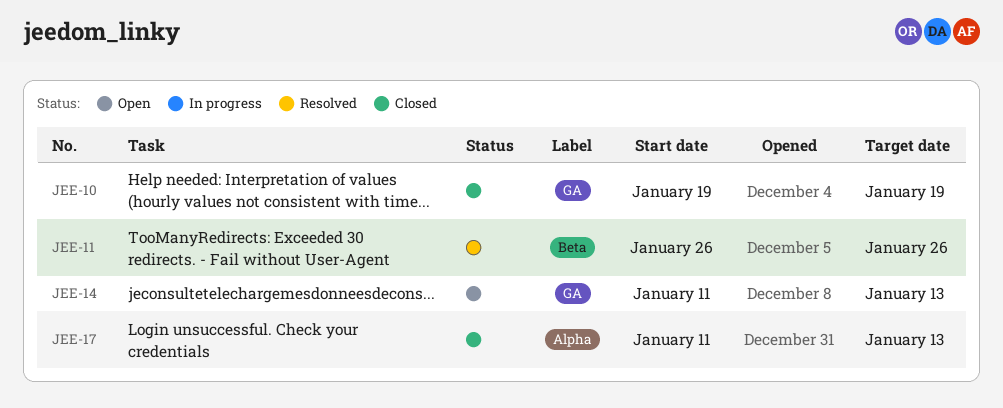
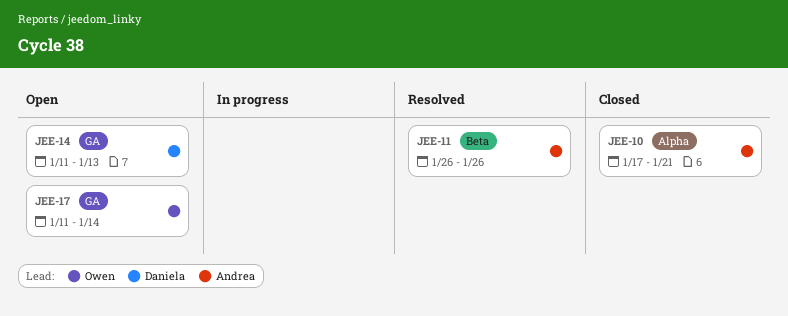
JEE-10, label: GA -> Alpha
JEE-10, start: Jan 19 -> Jan 17
JEE-10, due: Jan 19 -> Jan 21
JEE-17, status: Closed -> Open
JEE-17, label: Alpha -> GA
JEE-17, due: Jan 13 -> Jan 14

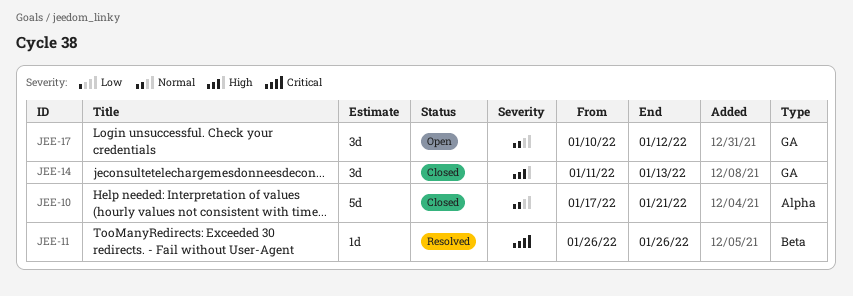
JEE-14, status: Open -> Closed
JEE-17, start: Jan 11 -> Jan 10
JEE-17, due: Jan 14 -> Jan 12

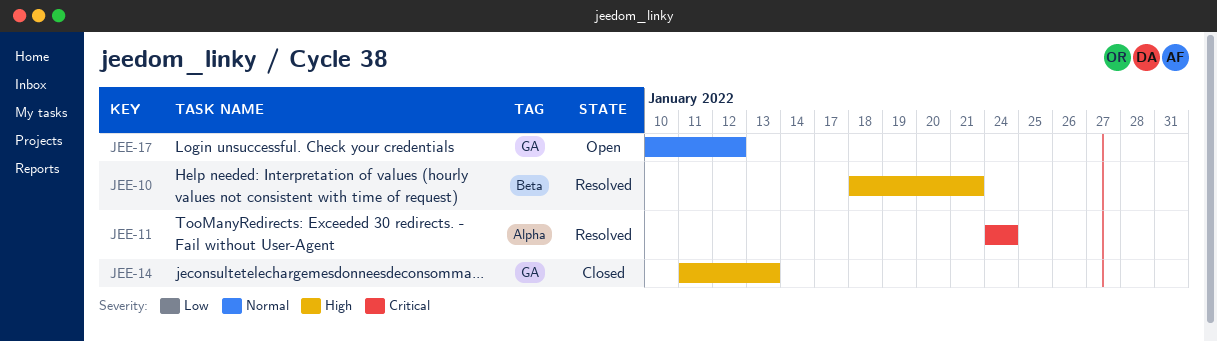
JEE-10, status: Closed -> Resolved
JEE-10, priority: Normal -> High
JEE-10, label: Alpha -> Beta
JEE-10, start: Jan 17 -> Jan 18
JEE-11, label: Beta -> Alpha
JEE-11, start: Jan 26 -> Jan 24
JEE-11, due: Jan 26 -> Jan 24

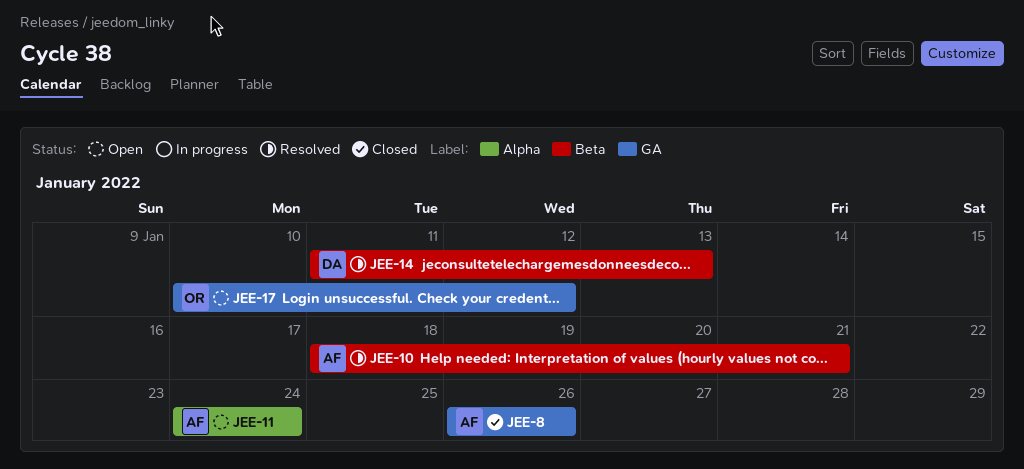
JEE-8: none -> present
JEE-11, status: Resolved -> Open
JEE-14, status: Closed -> Resolved
JEE-14, label: GA -> Beta

